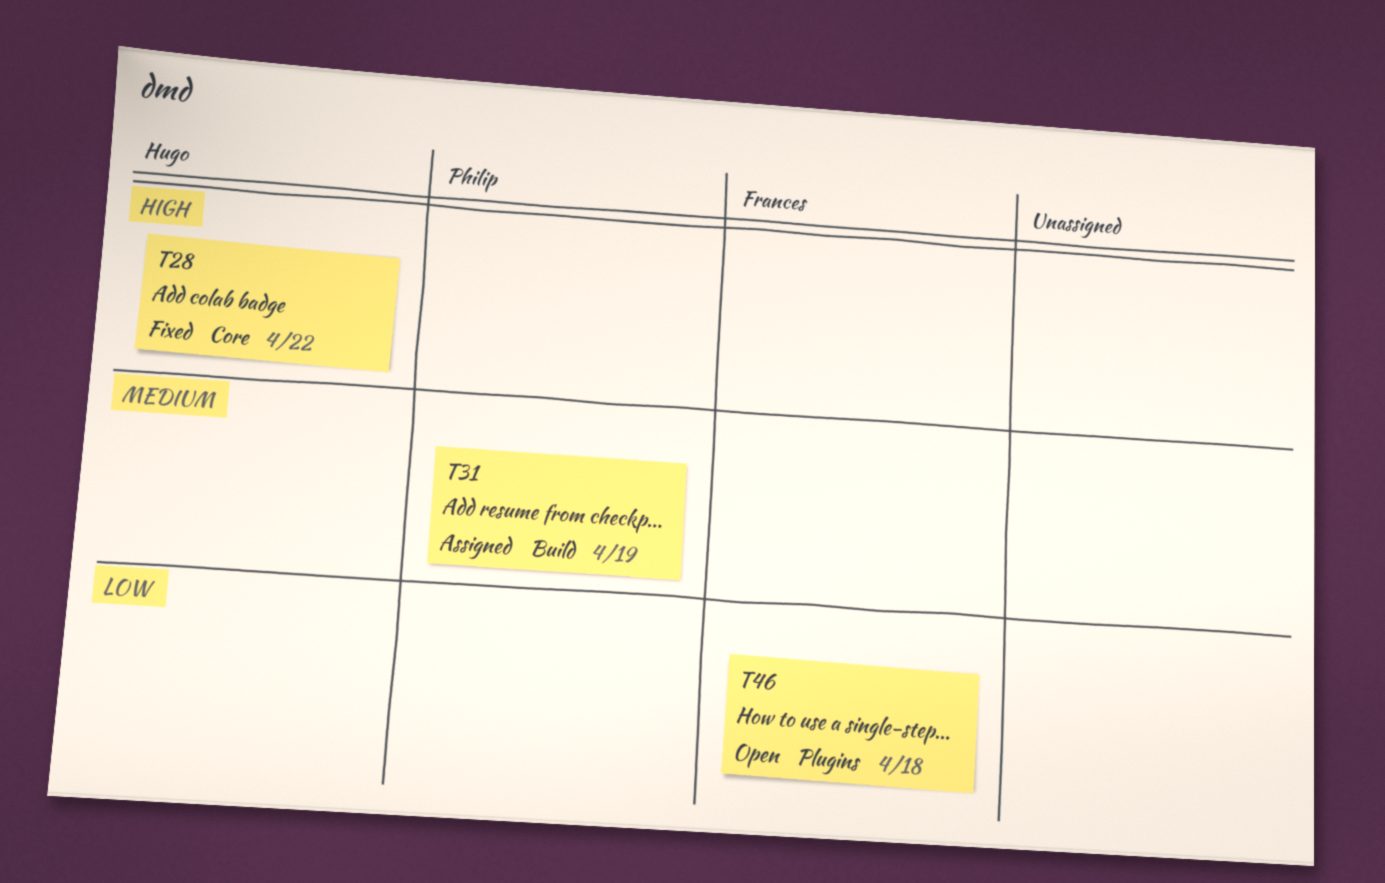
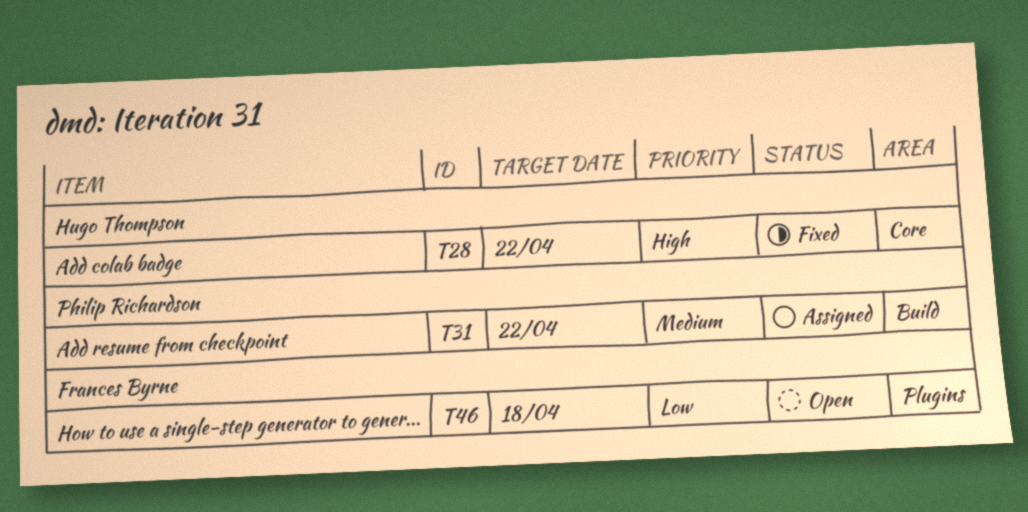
T31, due: Apr 19 -> Apr 22

